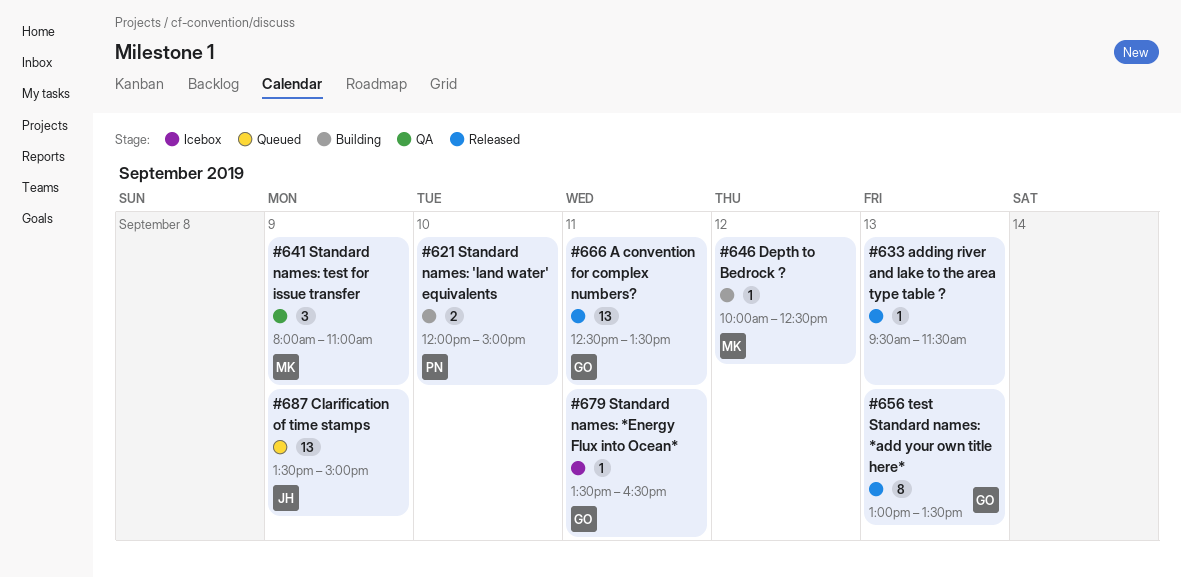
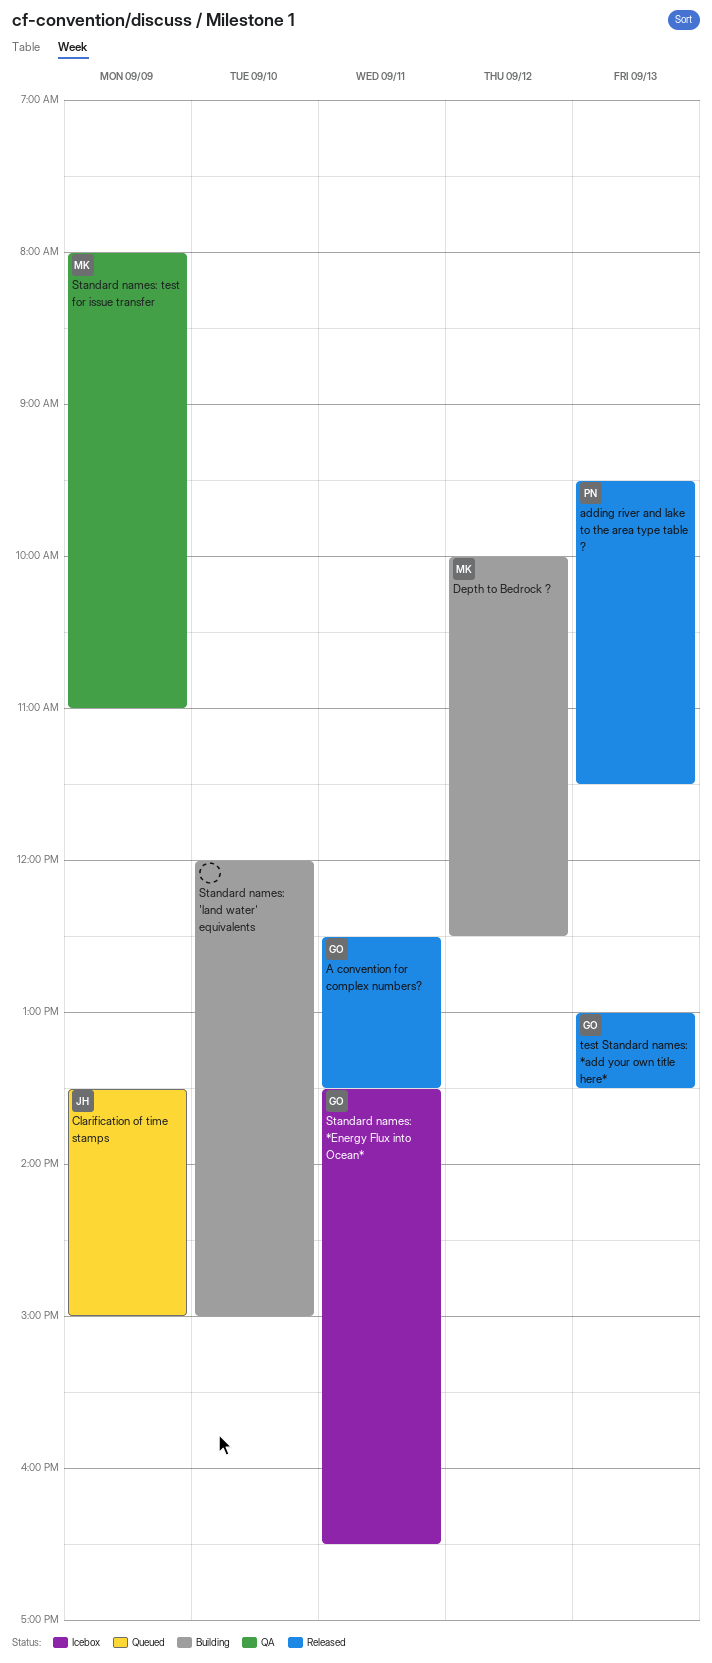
adding river and lake to the area type table ?, owner: none -> PN
Standard names: 'land water' equivalents, owner: PN -> none

